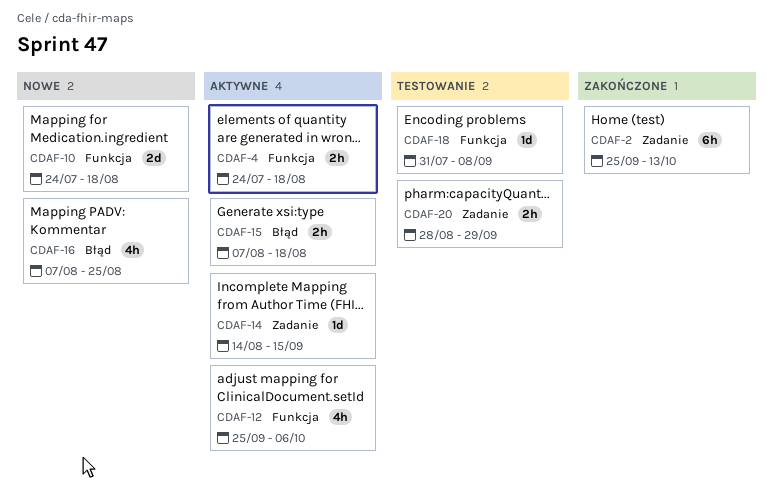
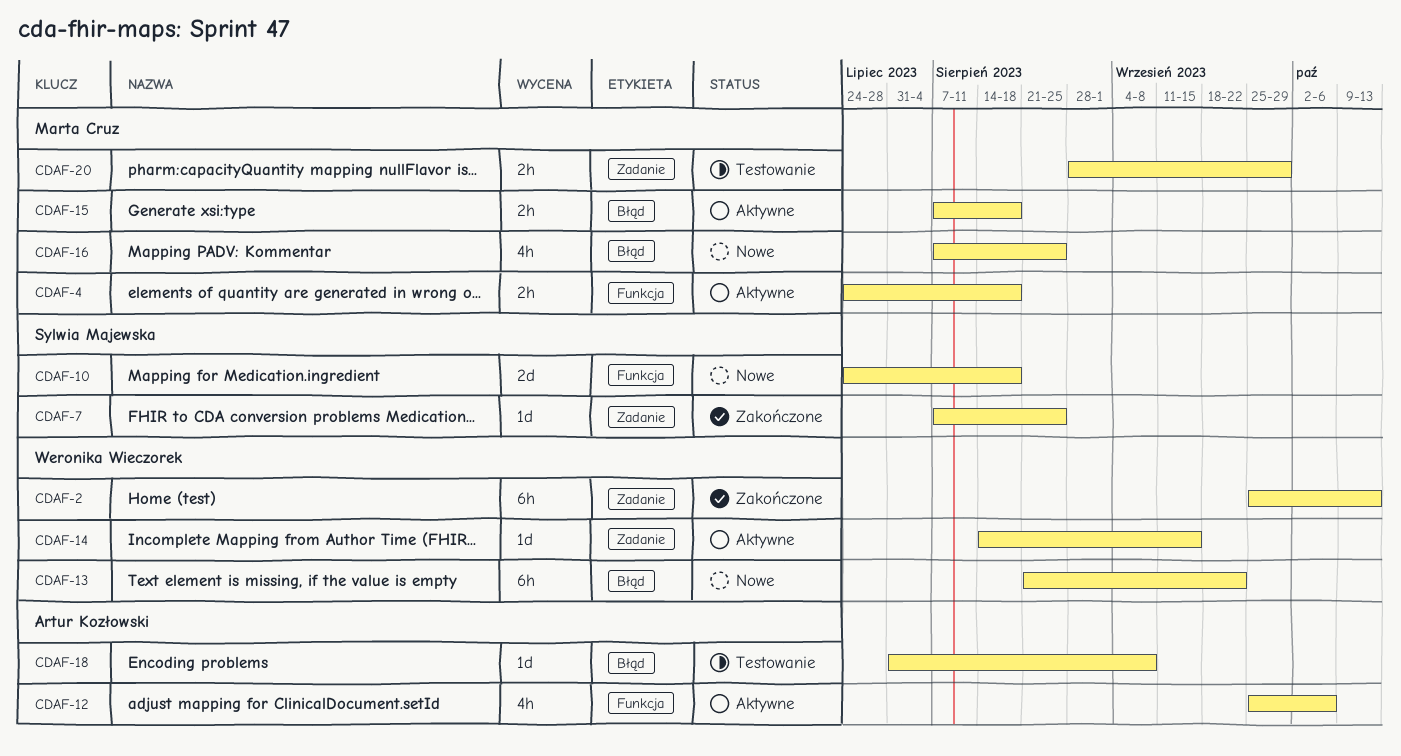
CDAF-7: none -> present
CDAF-13: none -> present
CDAF-18, label: Funkcja -> Błąd

